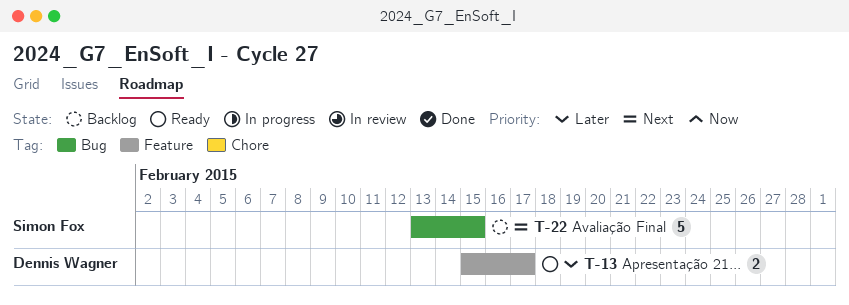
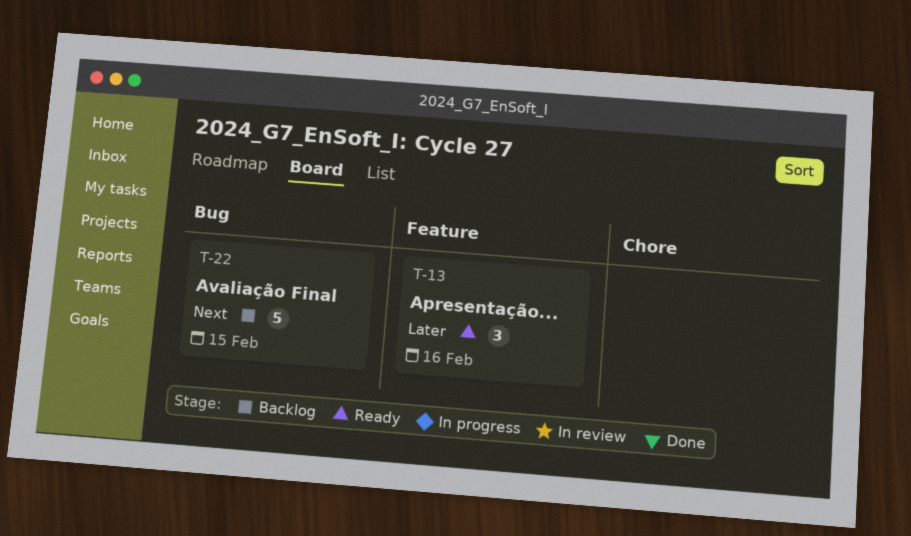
T-13, estimate: 2 -> 3
T-13, due: Feb 17 -> Feb 16

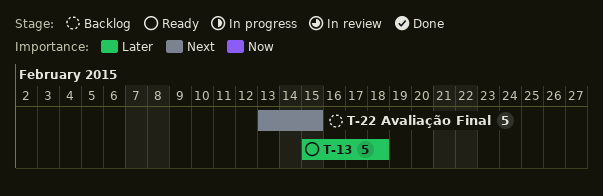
T-13, estimate: 3 -> 5
T-13, due: Feb 16 -> Feb 18

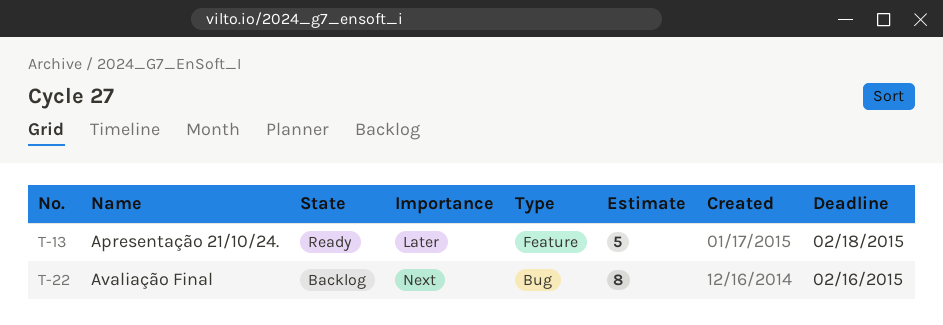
T-22, estimate: 5 -> 8
T-22, due: Feb 15 -> Feb 16

